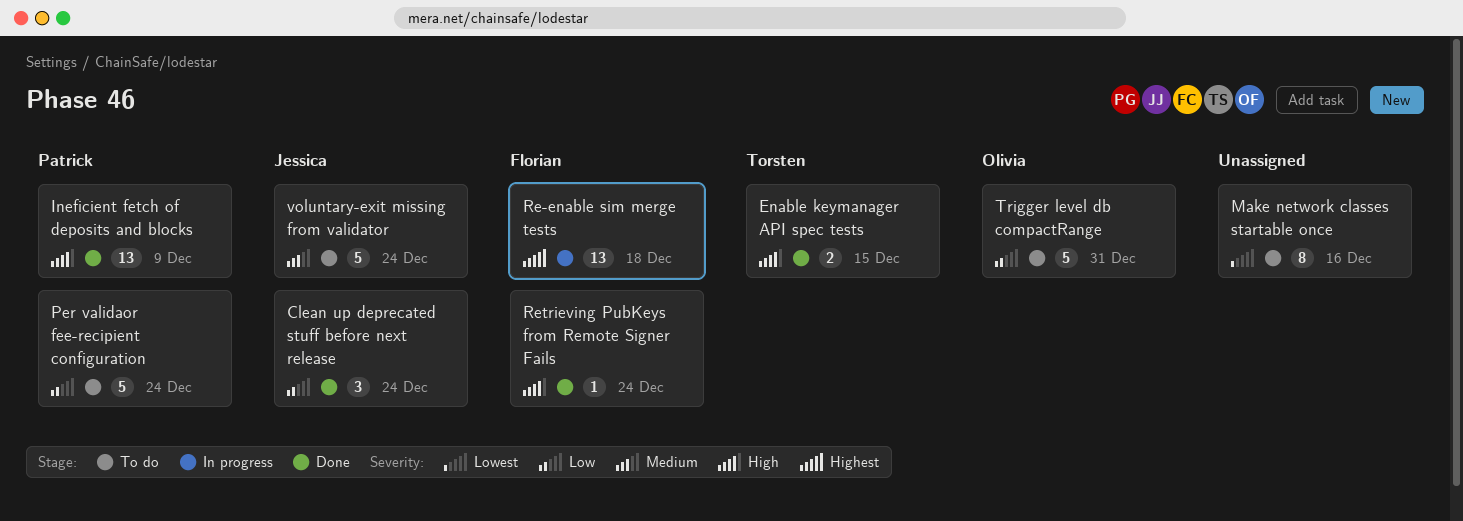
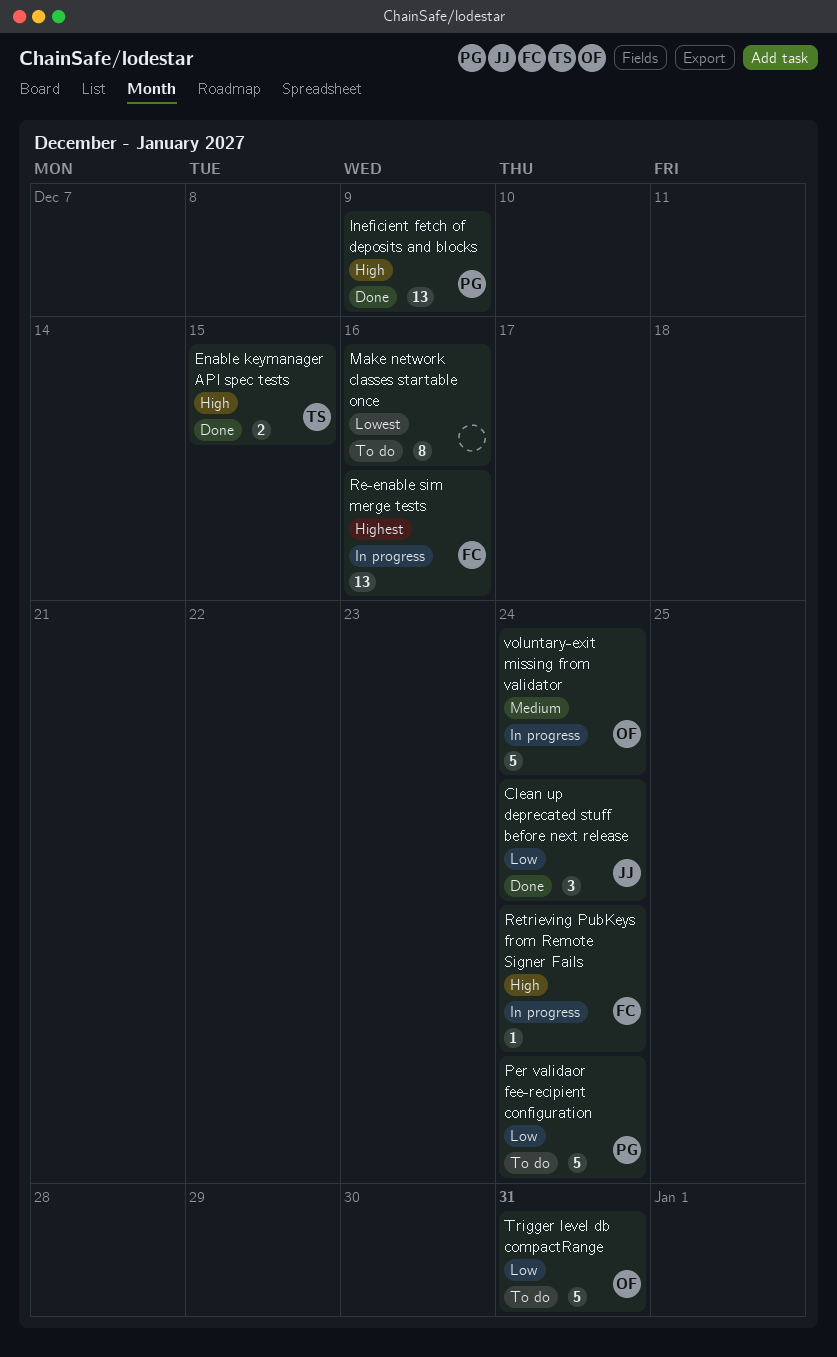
Re-enable sim merge tests, due: Dec 18 -> Dec 16
Retrieving PubKeys from Remote Signer Fails, status: Done -> In progress
voluntary-exit missing from validator, status: To do -> In progress
voluntary-exit missing from validator, owner: Jessica -> Olivia

